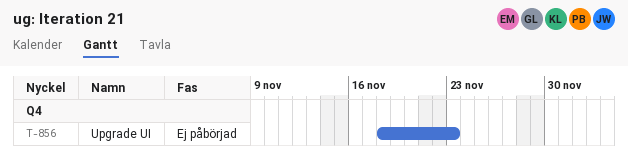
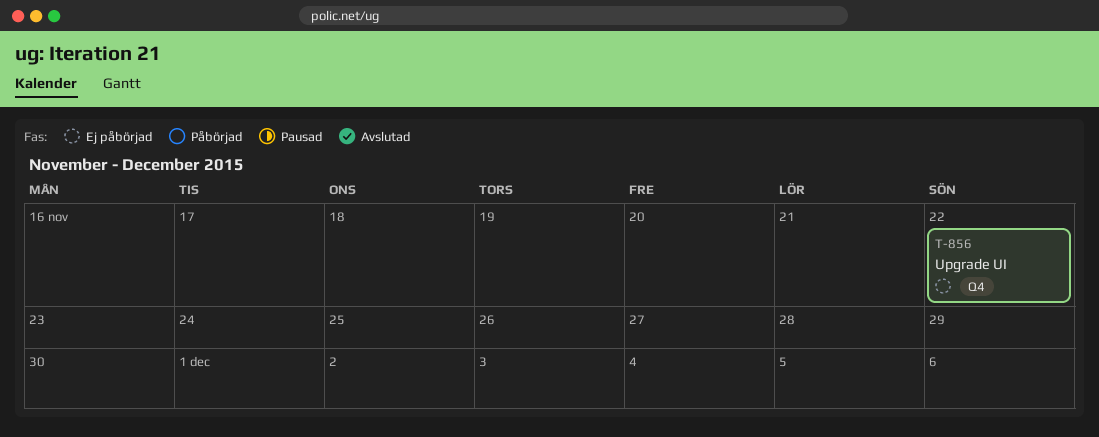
T-856, due: Nov 23 -> Nov 22

